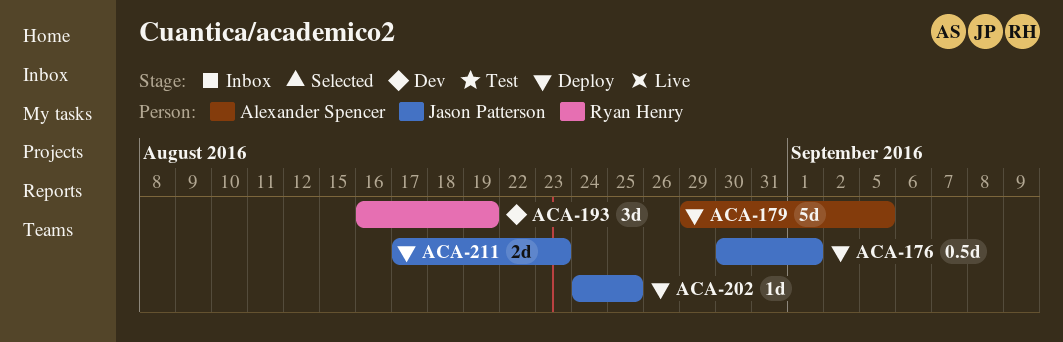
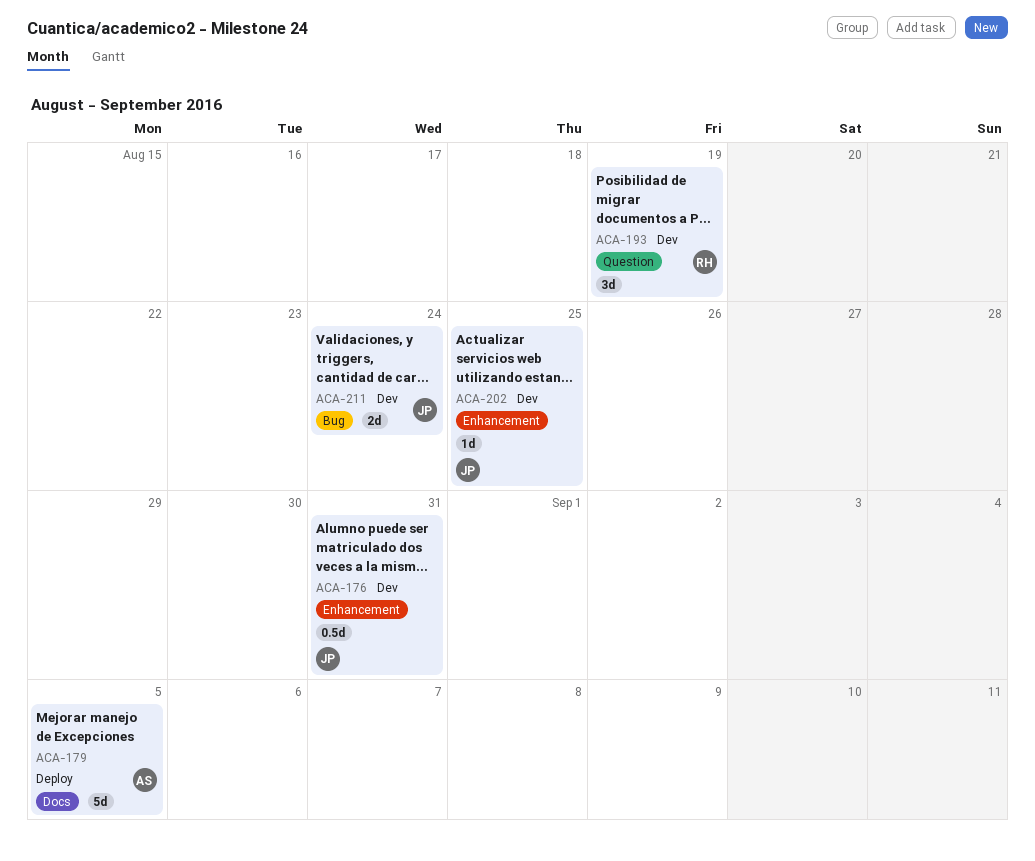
ACA-176, status: Deploy -> Dev
ACA-176, due: Sep 1 -> Aug 31
ACA-202, status: Deploy -> Dev
ACA-211, status: Deploy -> Dev
ACA-211, due: Aug 23 -> Aug 24

